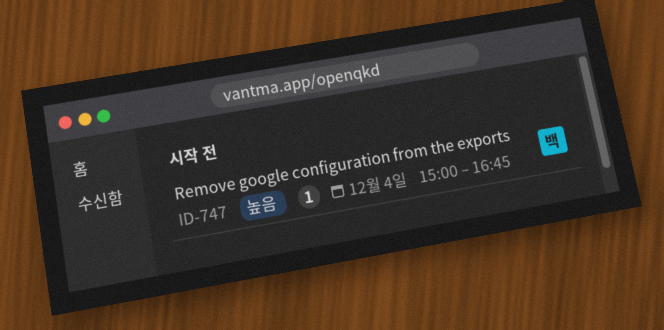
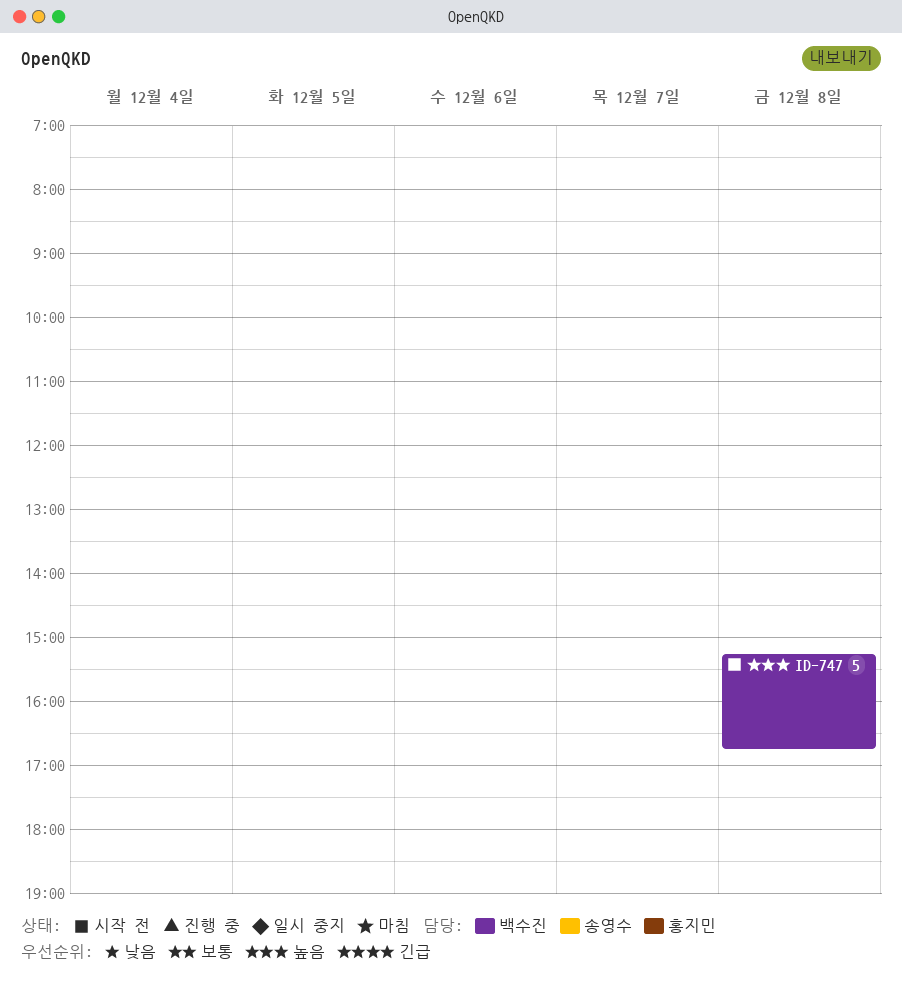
ID-747, estimate: 1 -> 5
ID-747, day: Dec 4 -> Dec 8
ID-747, begins: 15:00 -> 15:15

